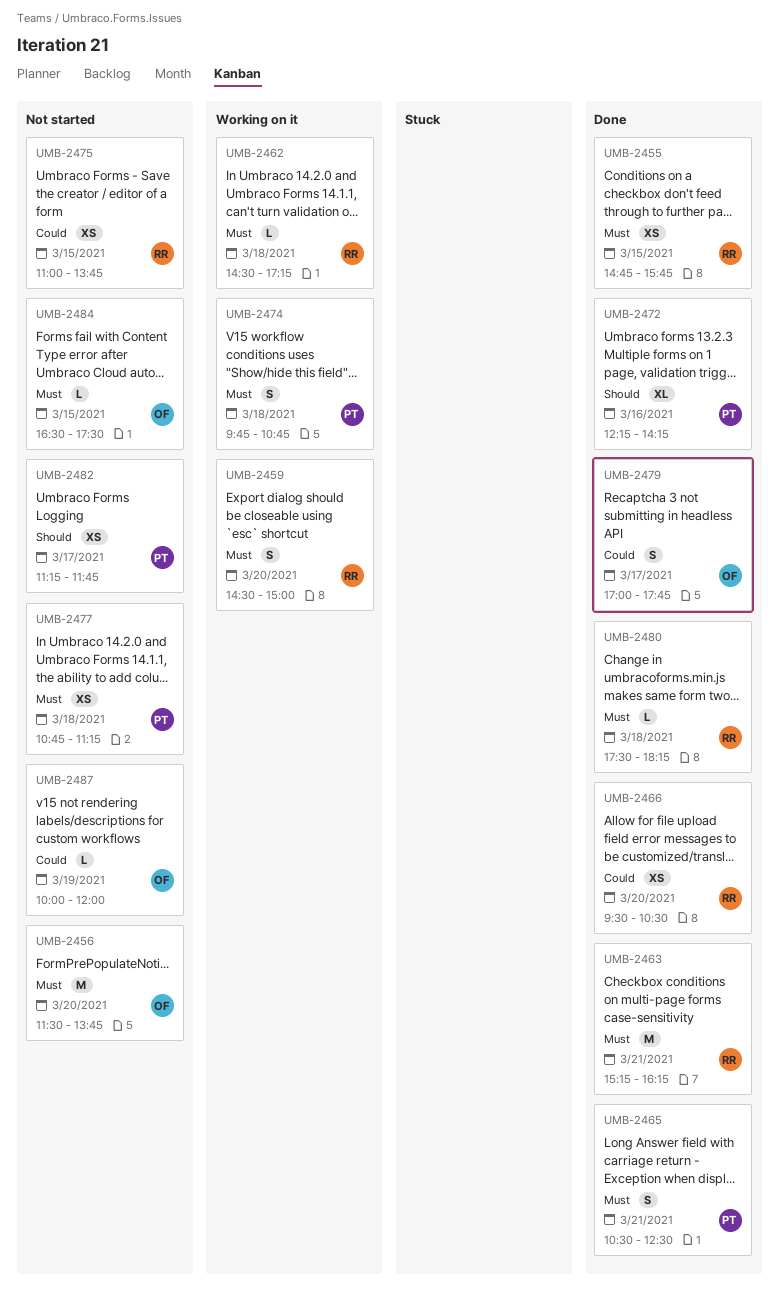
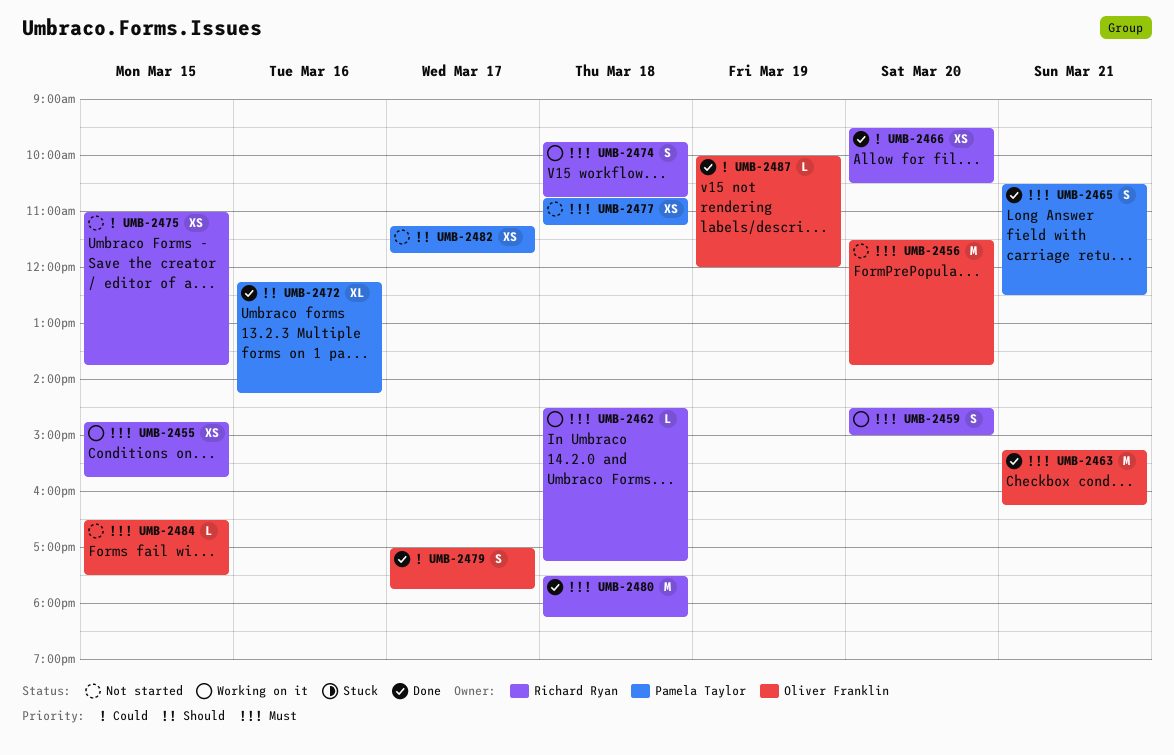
UMB-2455, status: Done -> Working on it
UMB-2463, owner: Richard Ryan -> Oliver Franklin
UMB-2474, owner: Pamela Taylor -> Richard Ryan
UMB-2480, estimate: L -> M
UMB-2487, status: Not started -> Done

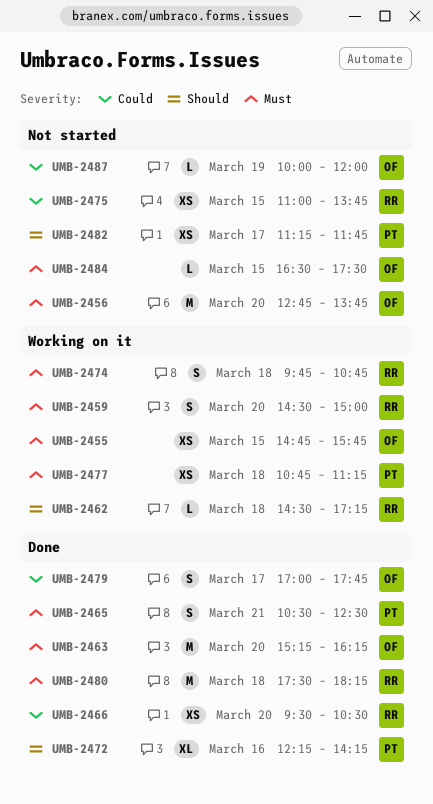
UMB-2455, owner: Richard Ryan -> Oliver Franklin
UMB-2456, begins: 11:30 -> 12:45
UMB-2462, priority: Must -> Should
UMB-2463, day: Mar 21 -> Mar 20
UMB-2477, status: Not started -> Working on it
UMB-2487, status: Done -> Not started

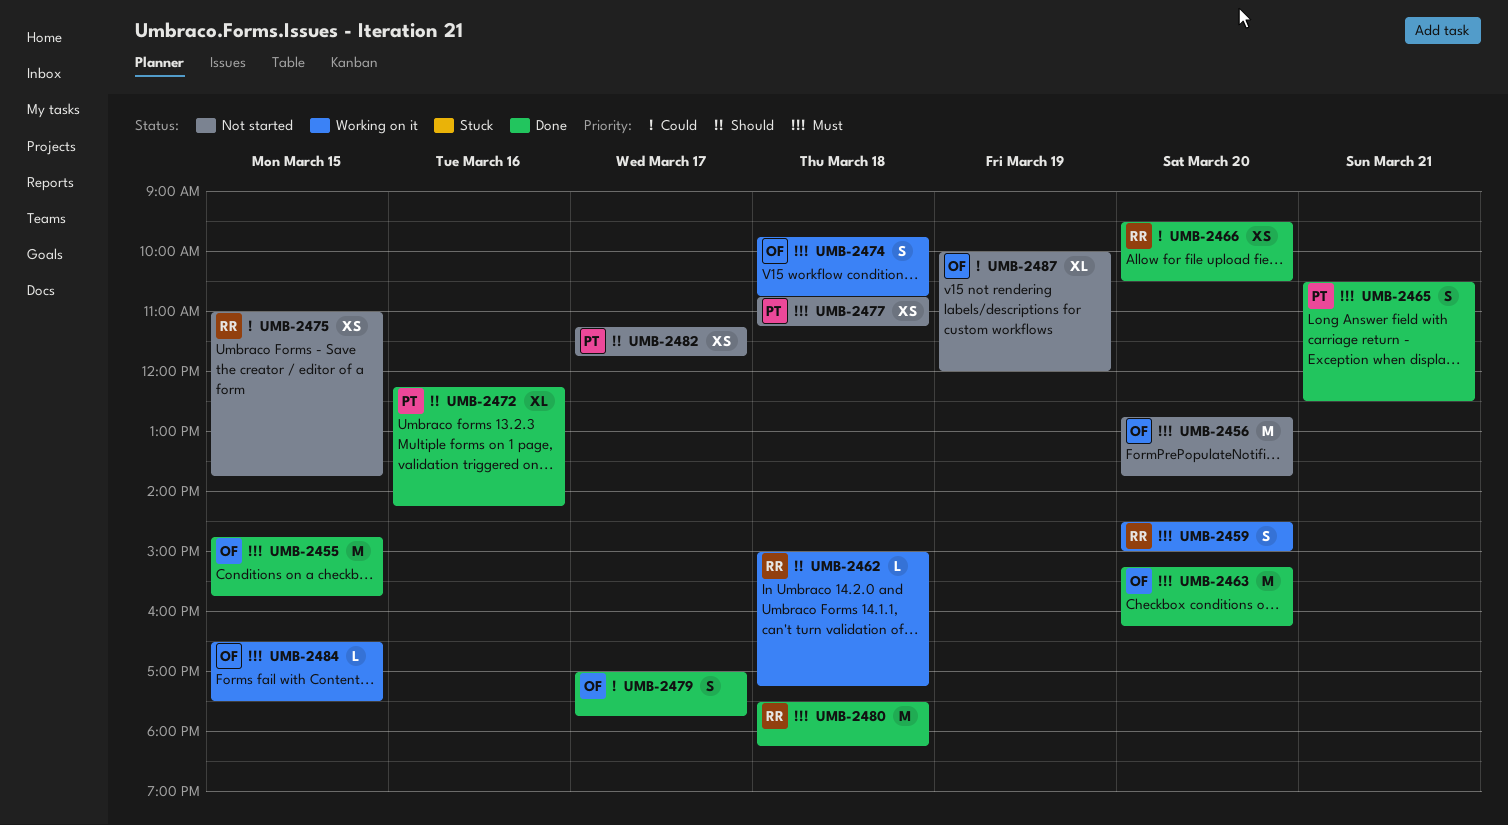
UMB-2455, status: Working on it -> Done
UMB-2455, estimate: XS -> M
UMB-2462, begins: 14:30 -> 15:00
UMB-2474, owner: RR -> OF
UMB-2477, status: Working on it -> Not started
UMB-2484, status: Not started -> Working on it
UMB-2487, estimate: L -> XL

